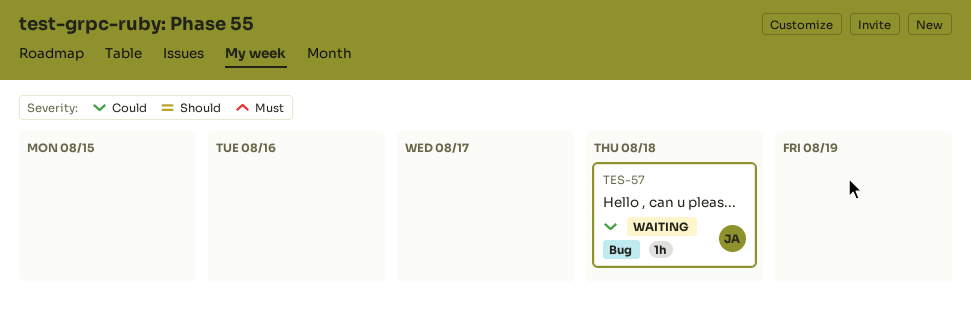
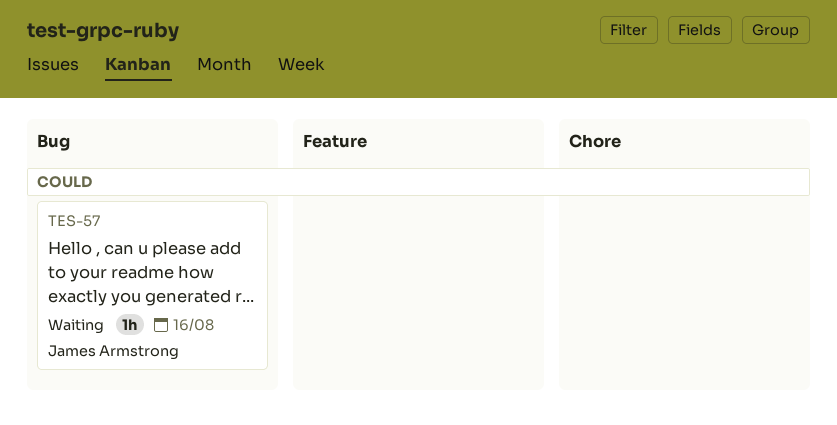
TES-57, due: Aug 18 -> Aug 16

